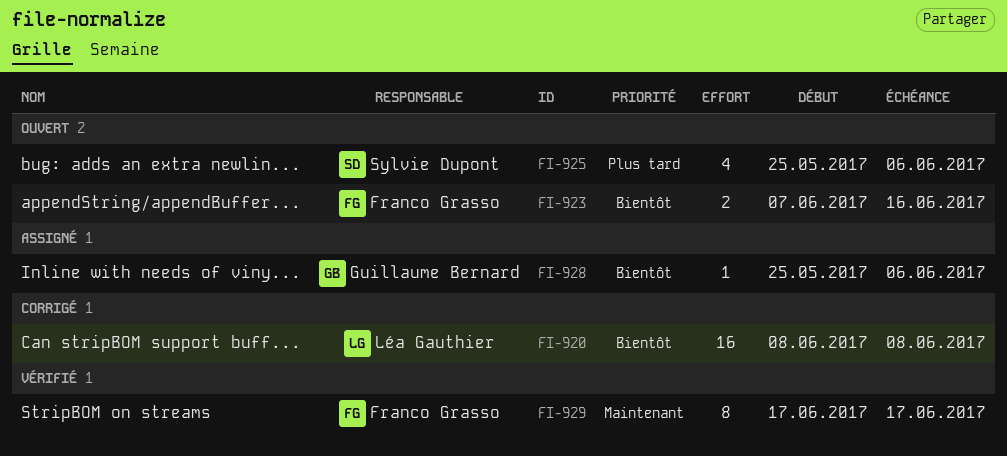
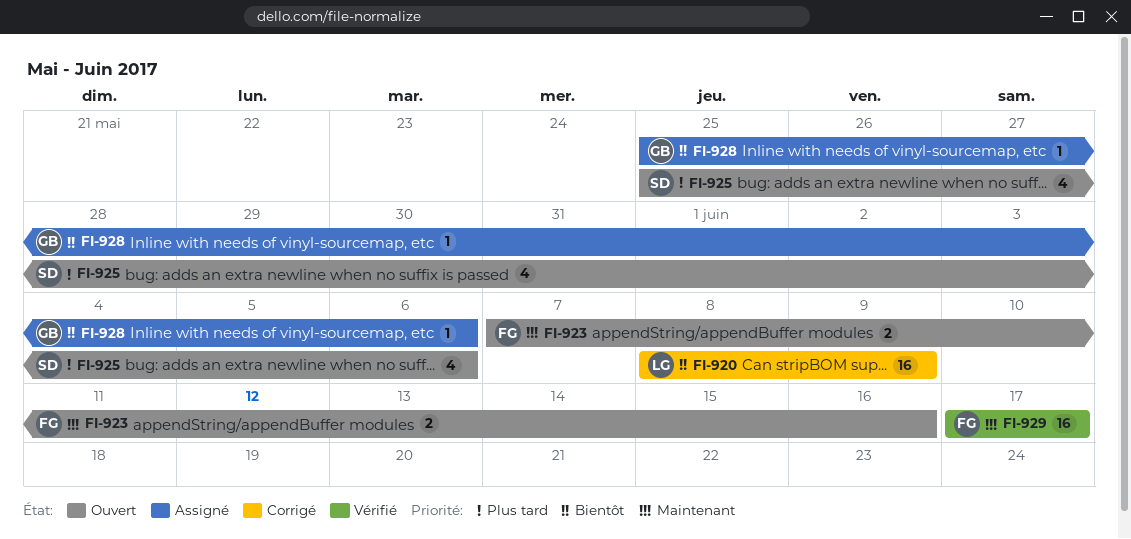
FI-920, due: Jun 8 -> Jun 9
FI-923, priority: Bientôt -> Maintenant
FI-929, estimate: 8 -> 16

